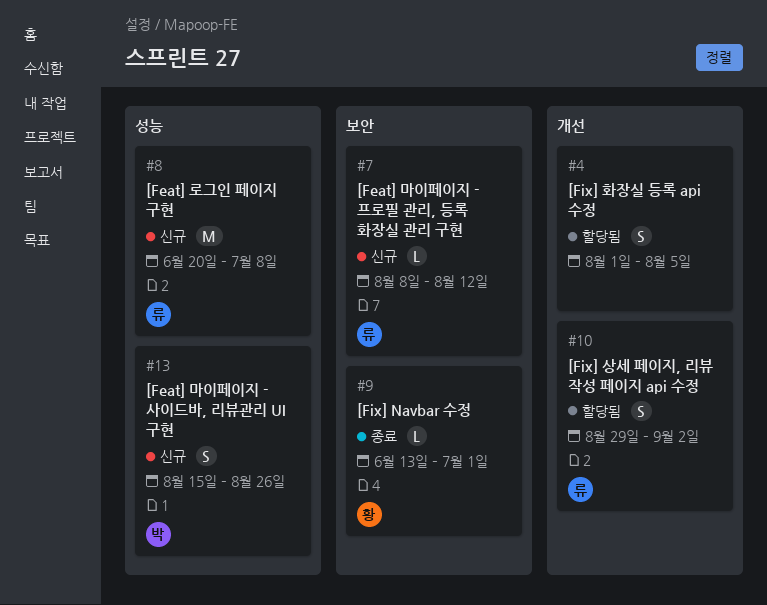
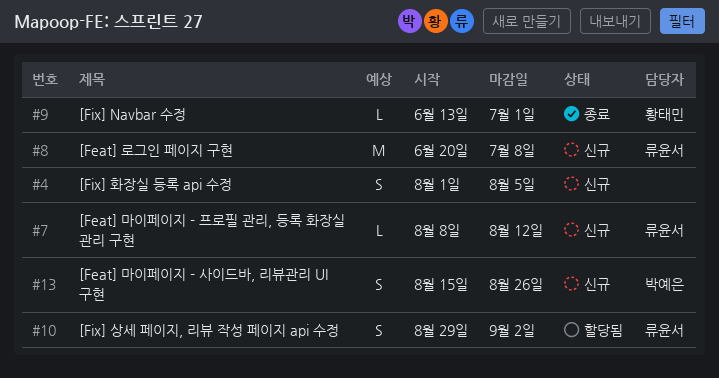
#4, status: 할당됨 -> 신규

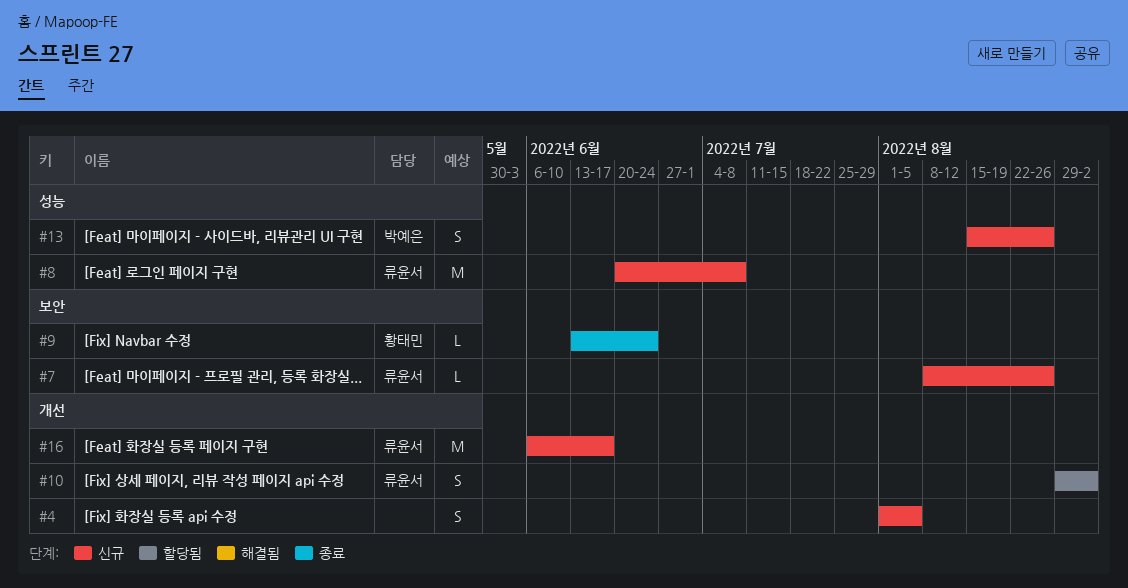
#7, due: Aug 12 -> Aug 26
#9, due: Jul 1 -> Jun 24
#16: none -> present

